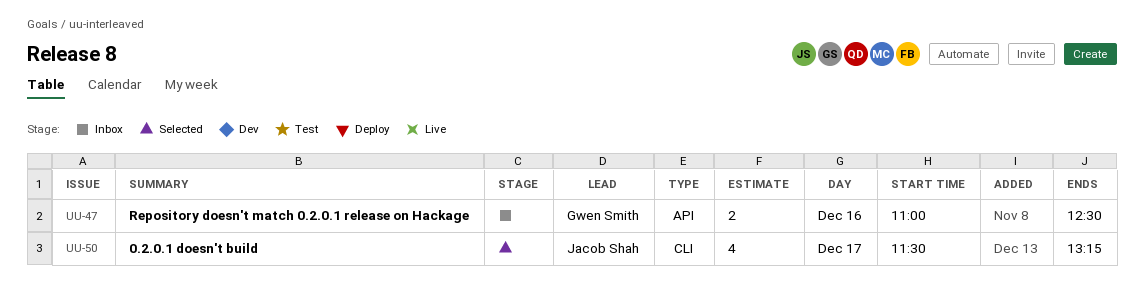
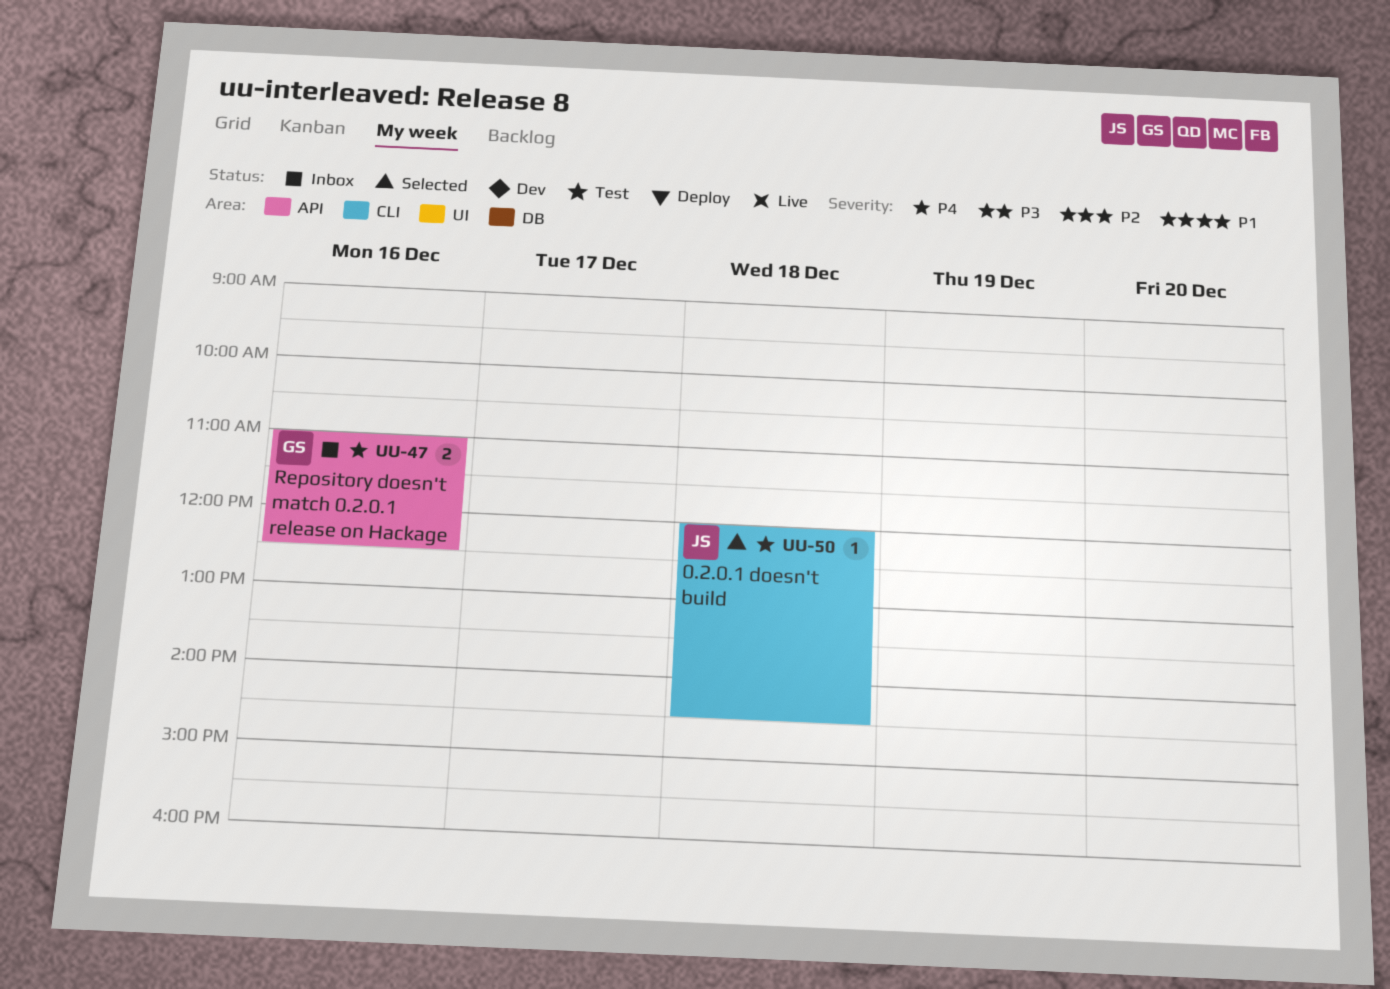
UU-50, estimate: 4 -> 1
UU-50, day: Dec 17 -> Dec 18
UU-50, begins: 11:30 -> 12:00
UU-50, ends: 13:15 -> 14:30

